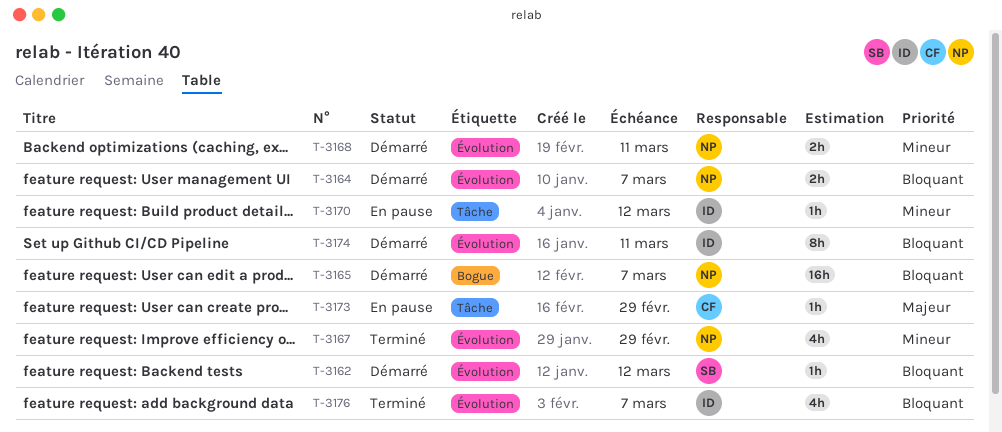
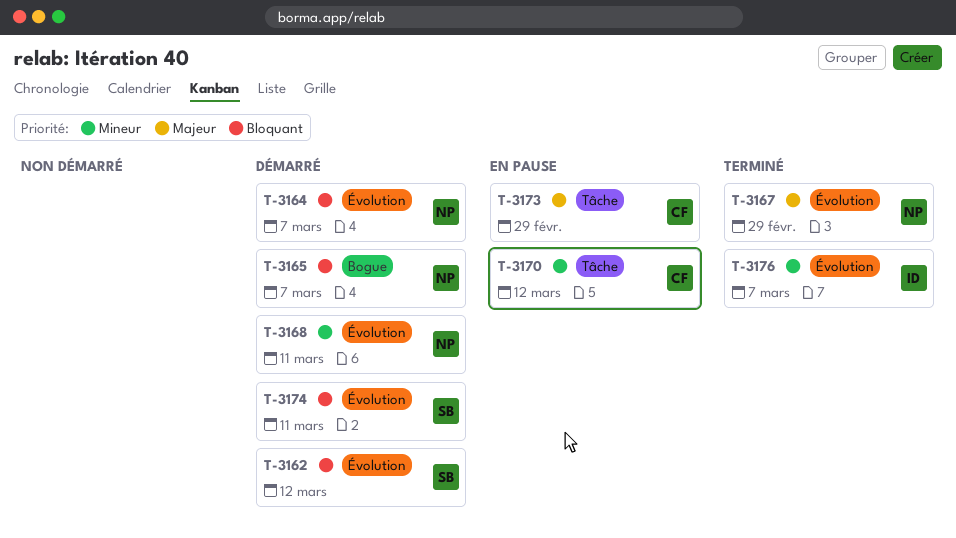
T-3167, priority: Mineur -> Majeur
T-3170, owner: ID -> CF
T-3174, owner: ID -> SB
T-3176, priority: Bloquant -> Mineur

